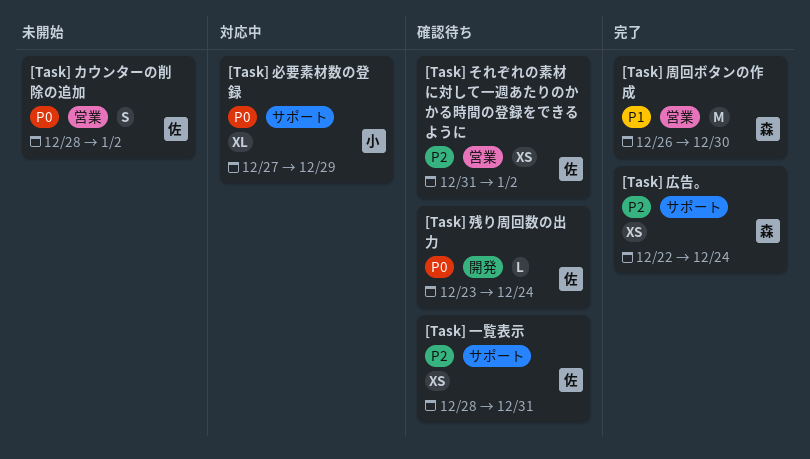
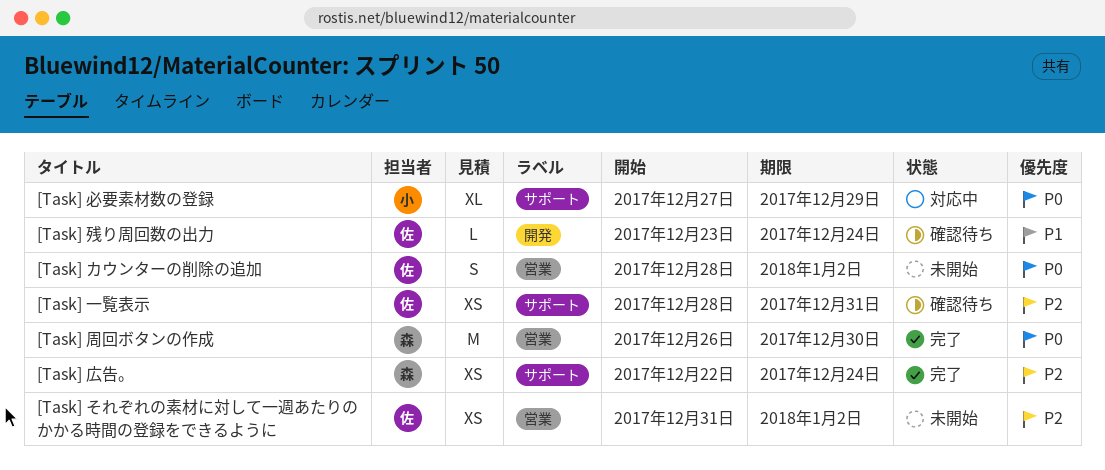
[Task] それぞれの素材に対して一週あたりのかかる時間の登録をできるように, status: 確認待ち -> 未開始
[Task] 周回ボタンの作成, priority: P1 -> P0
[Task] 残り周回数の出力, priority: P0 -> P1

